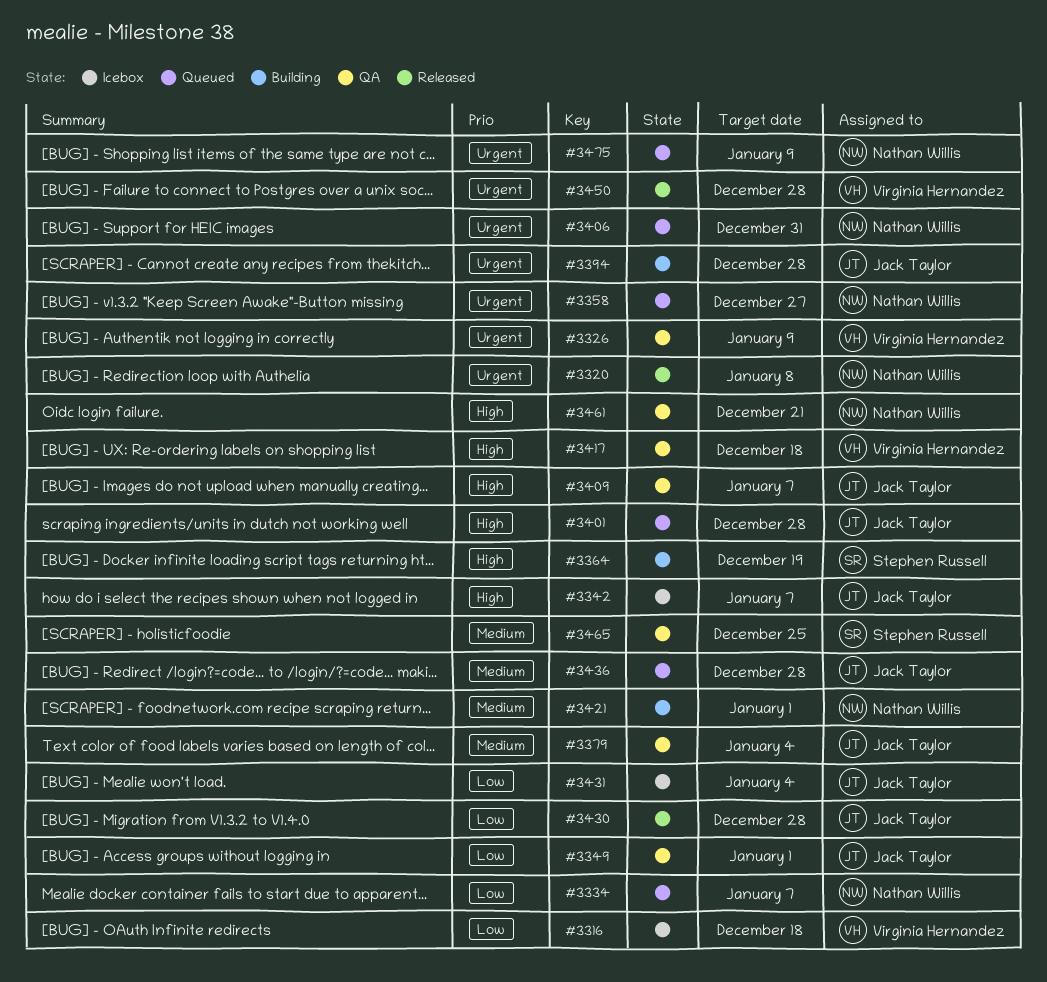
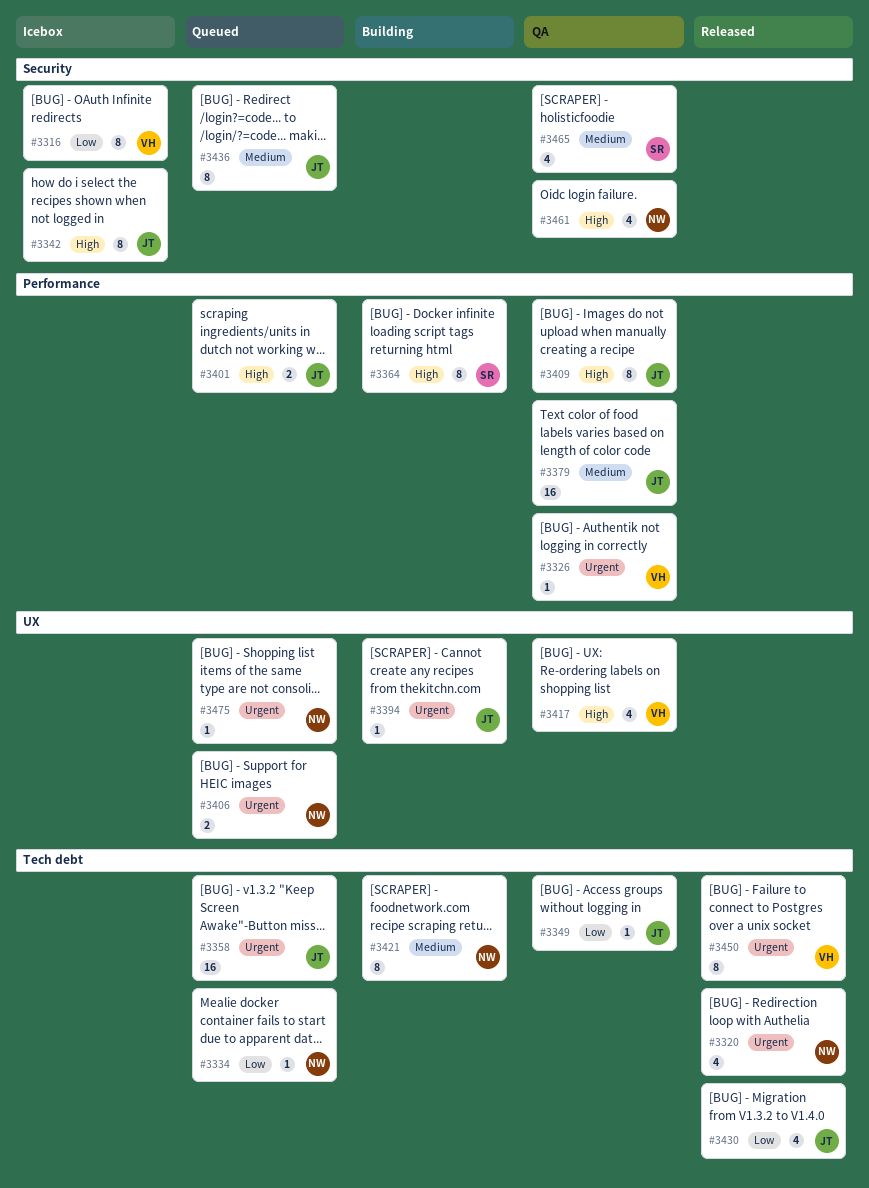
#3358, owner: Nathan Willis -> Jack Taylor
#3431: present -> none

